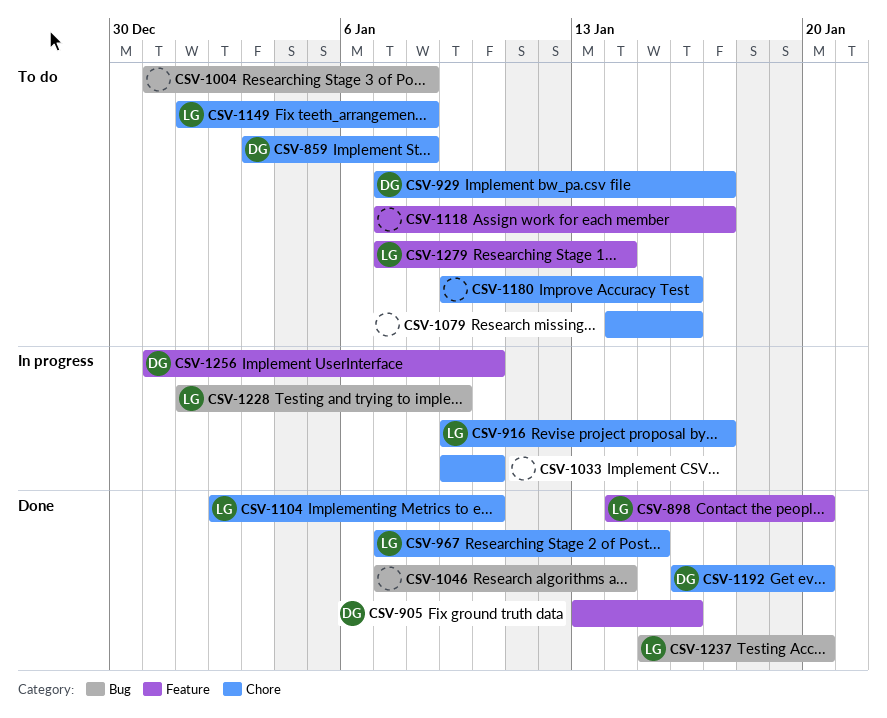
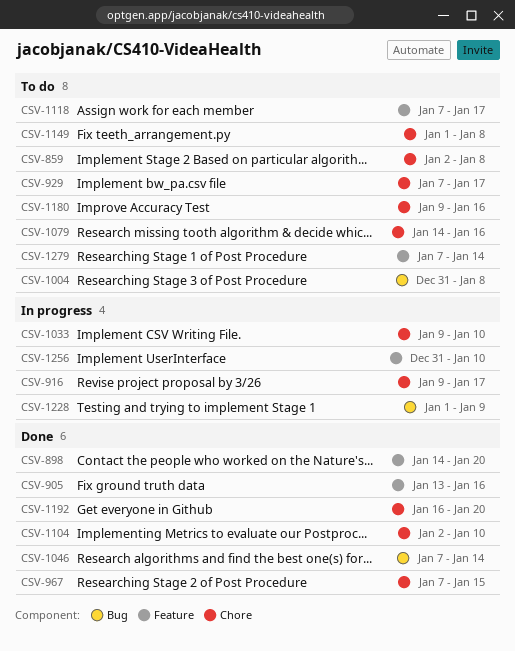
CSV-859, start: Jan 3 -> Jan 2
CSV-1237: present -> none

